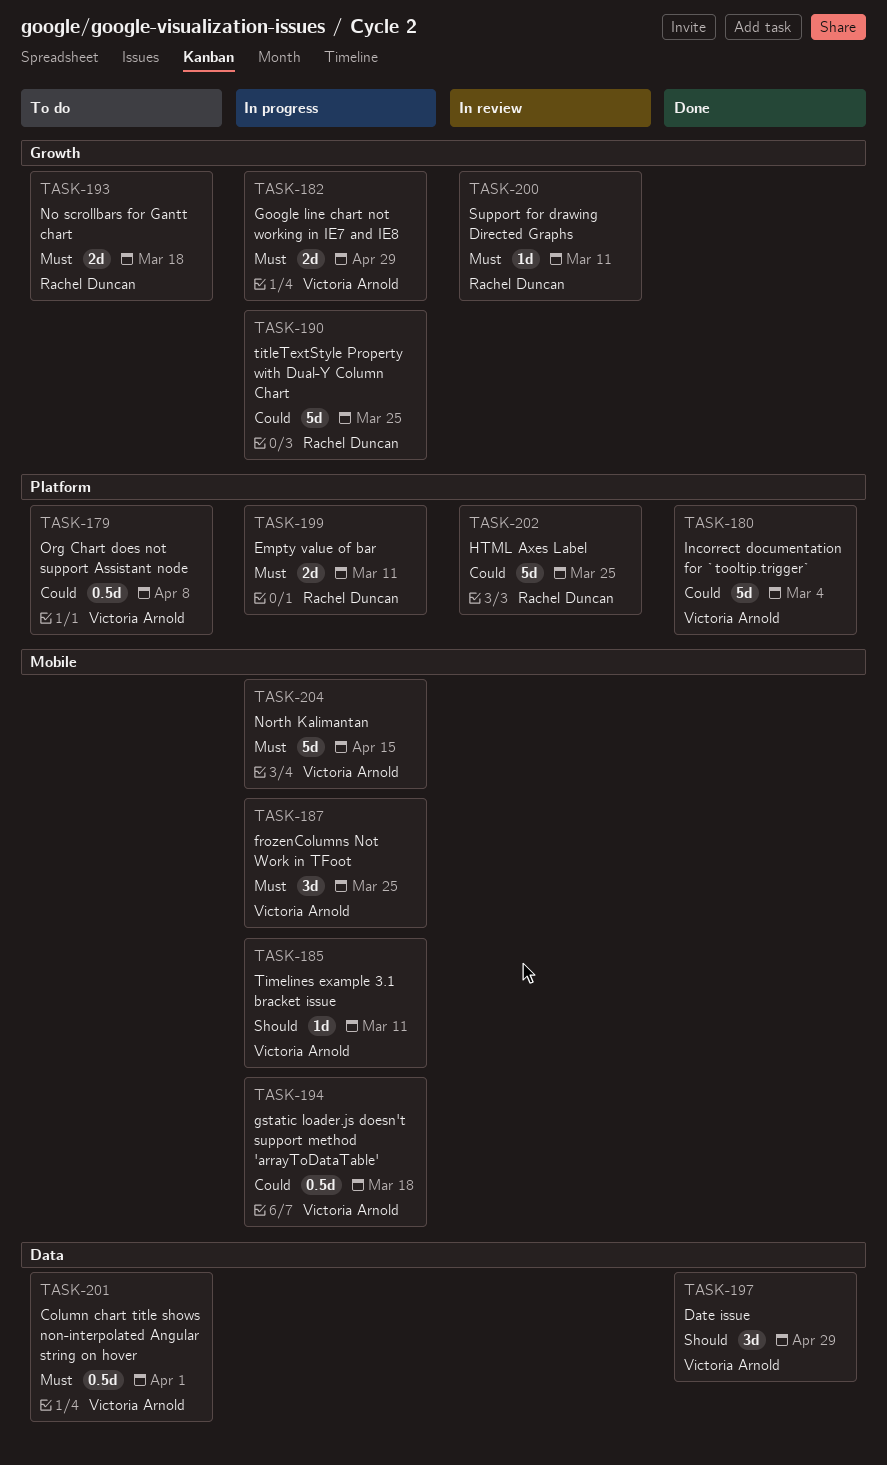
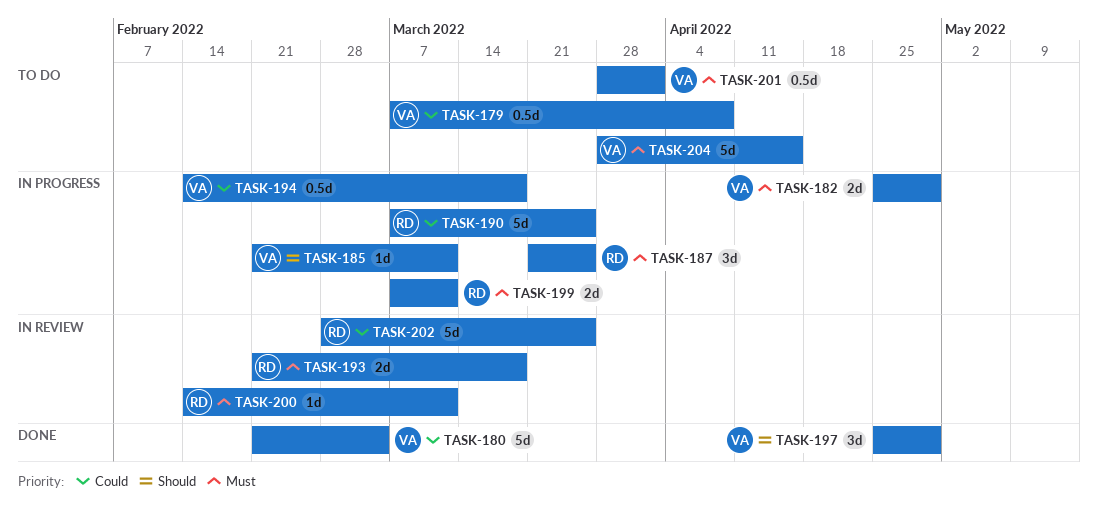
TASK-187, owner: Victoria Arnold -> Rachel Duncan
TASK-193, status: To do -> In review
TASK-204, status: In progress -> To do

